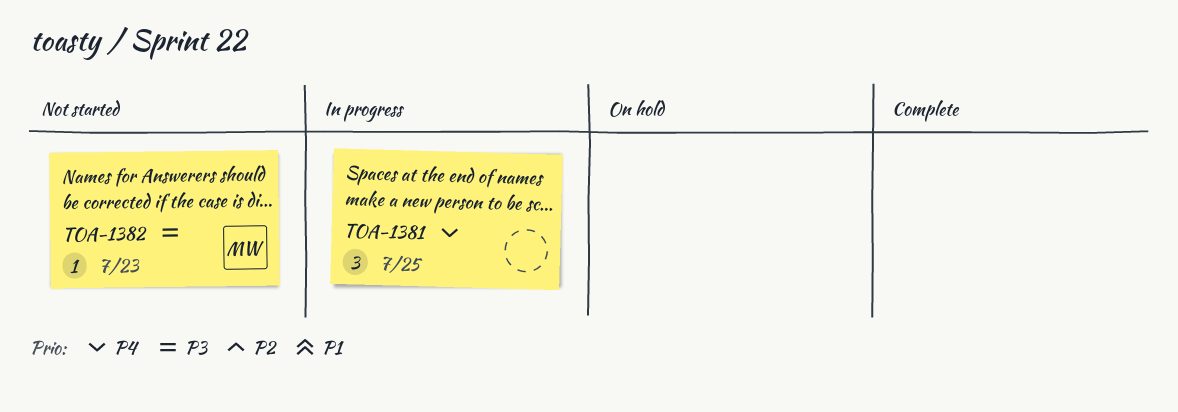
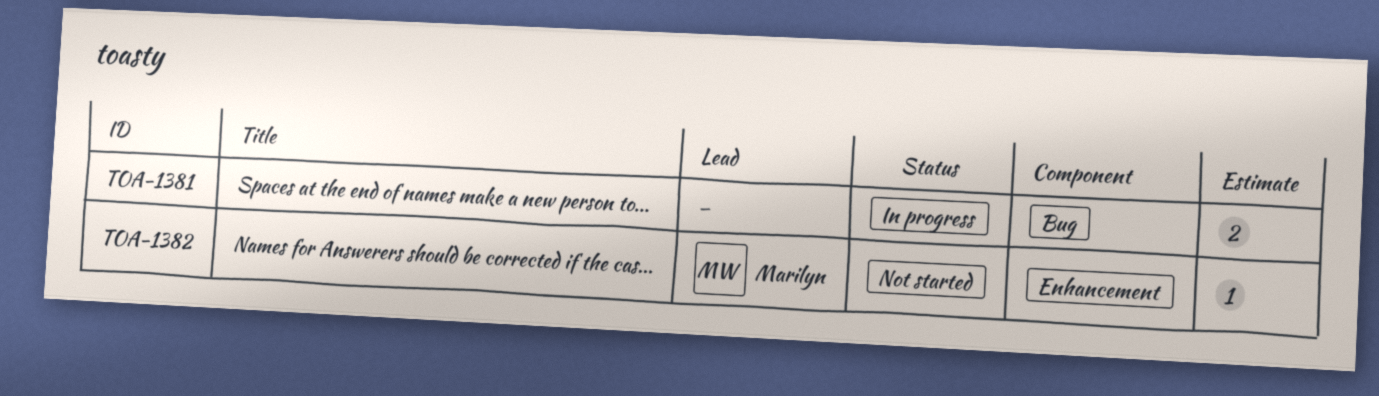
TOA-1381, estimate: 3 -> 2

